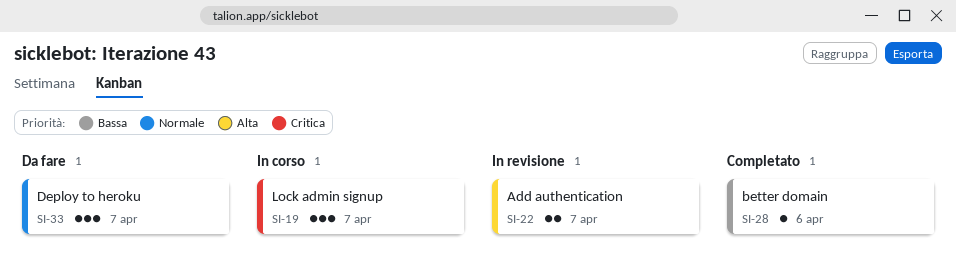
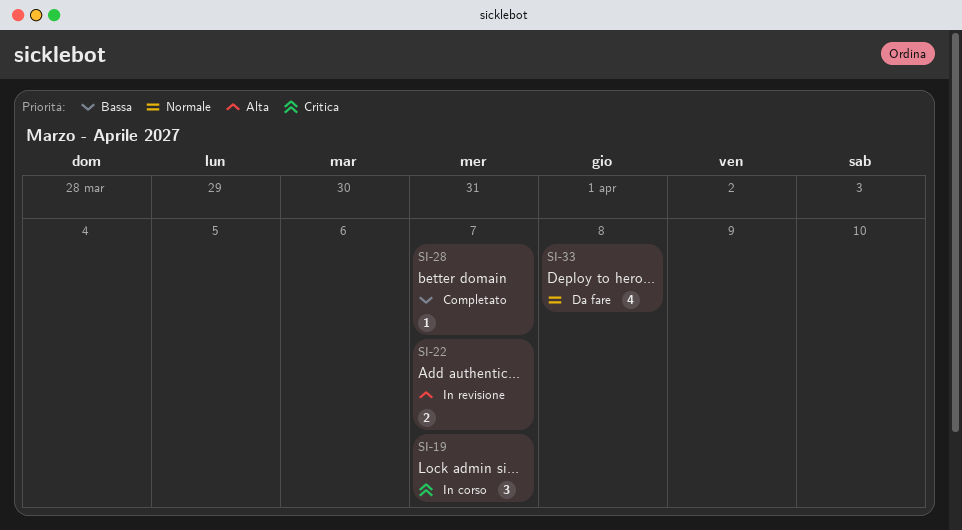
SI-28, due: Apr 6 -> Apr 7
SI-33, estimate: 3 -> 4
SI-33, due: Apr 7 -> Apr 8

